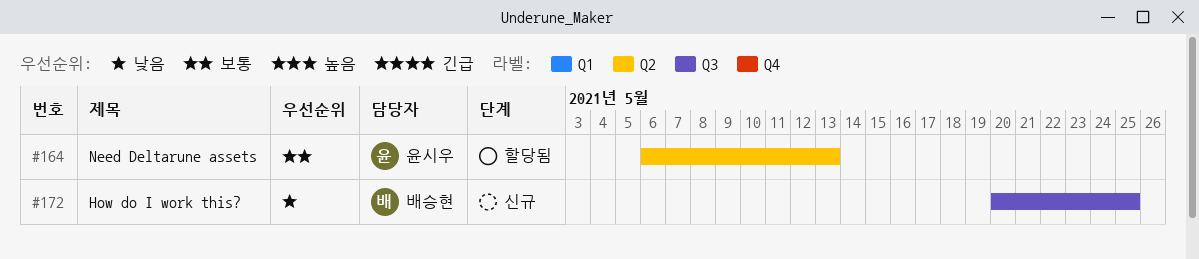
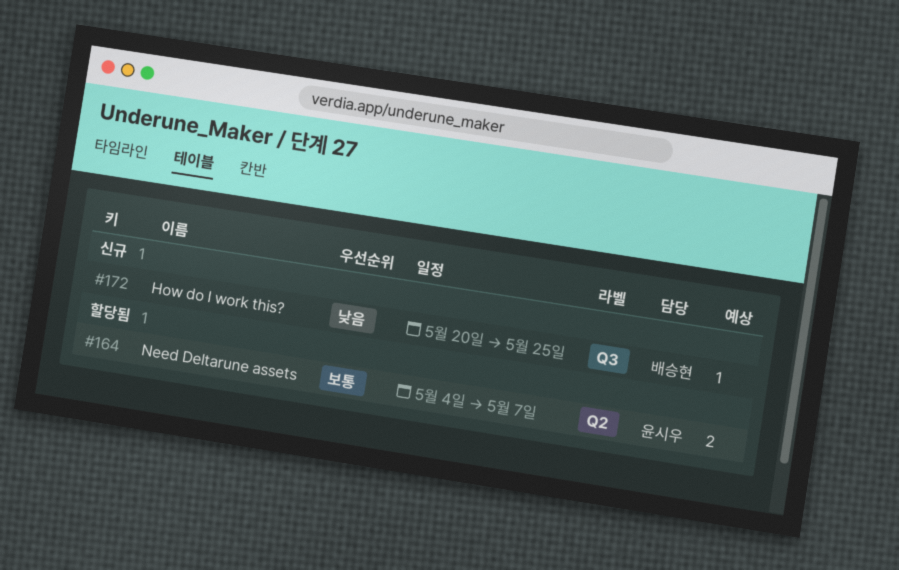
#164, start: May 6 -> May 4
#164, due: May 13 -> May 7

